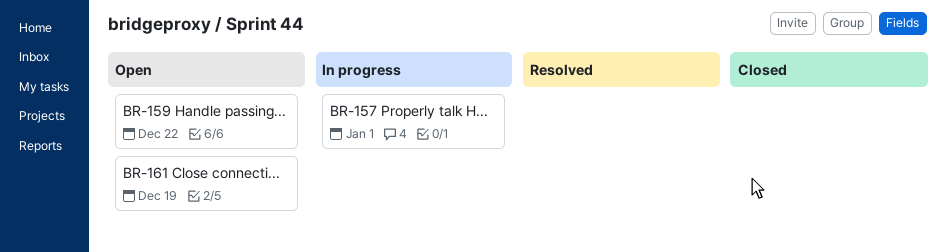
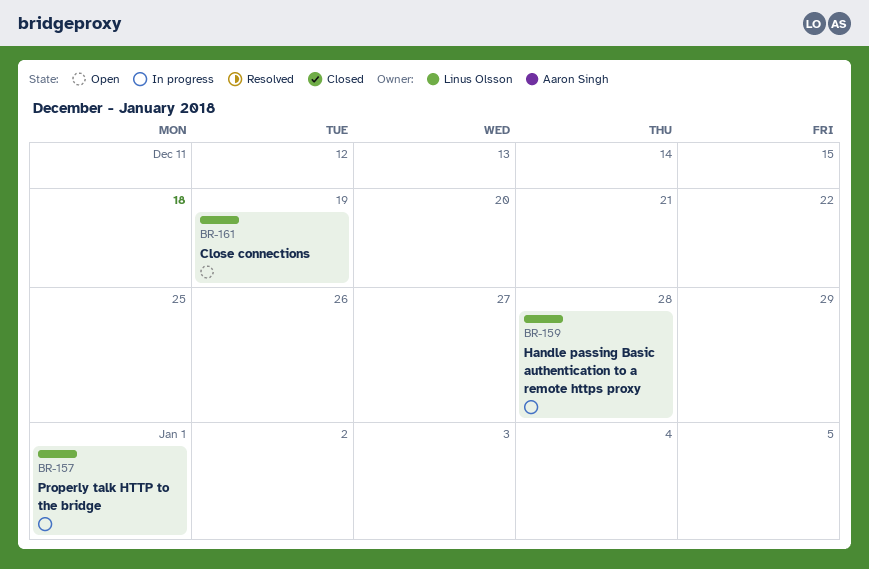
BR-159, status: Open -> In progress
BR-159, due: Dec 22 -> Dec 28

